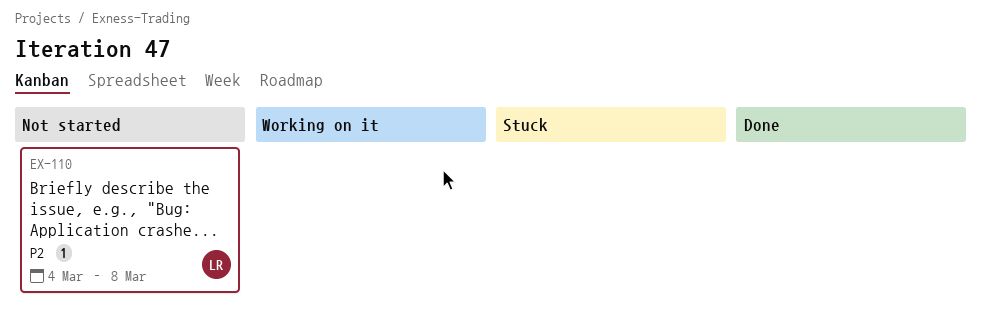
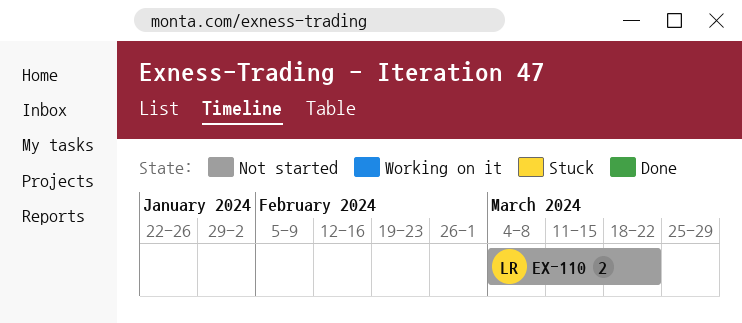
EX-110, estimate: 1 -> 2
EX-110, due: Mar 8 -> Mar 22

